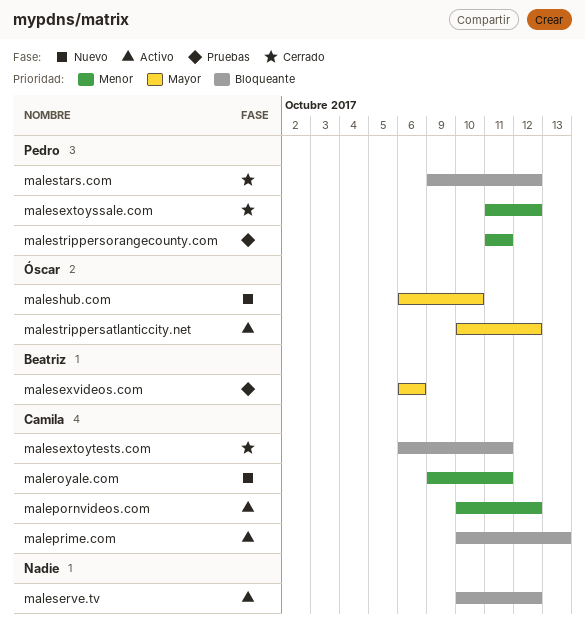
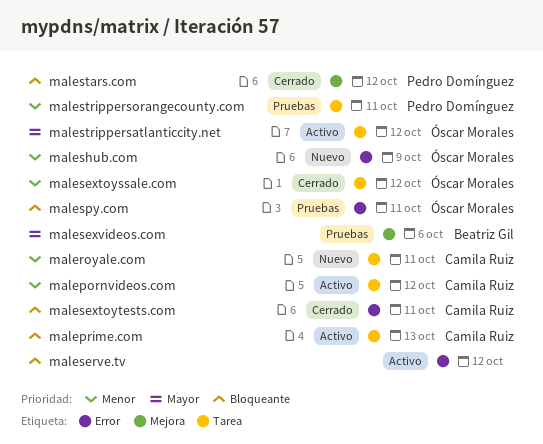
malesextoyssale.com, owner: Pedro Domínguez -> Óscar Morales
maleshub.com, priority: Mayor -> Menor
maleshub.com, due: Oct 10 -> Oct 9
malespy.com: none -> present

